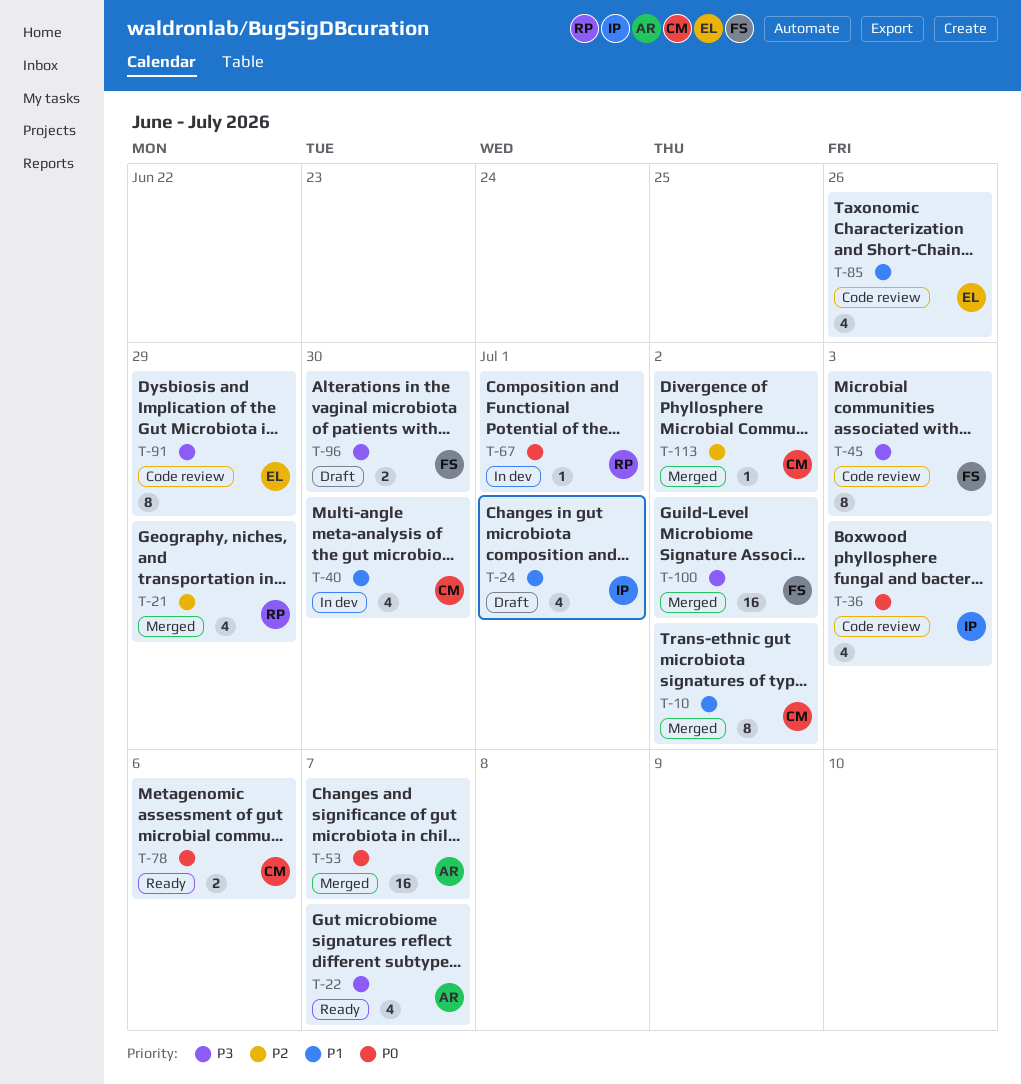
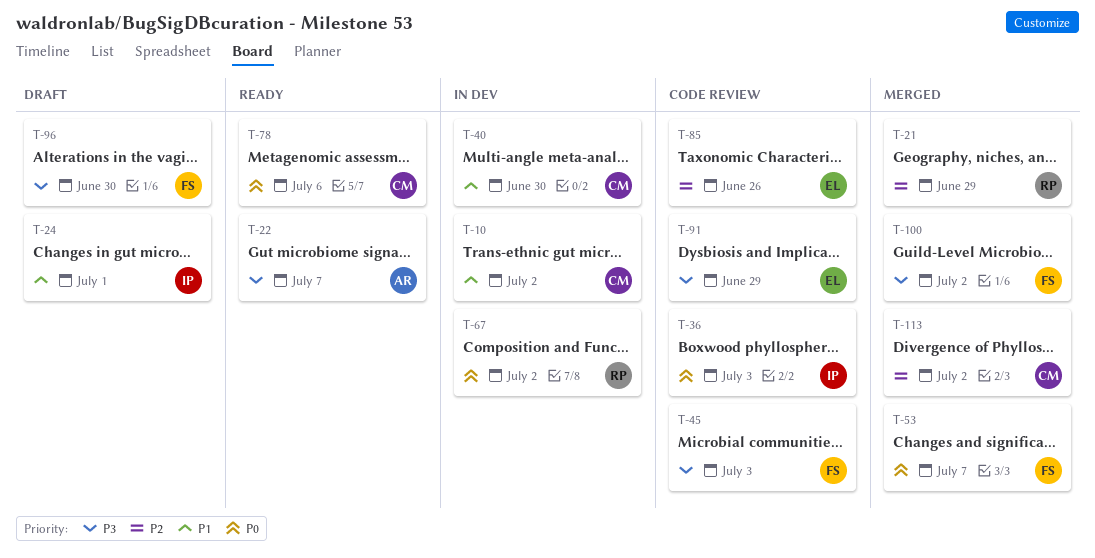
T-10, status: Merged -> In dev
T-53, owner: AR -> FS
T-67, due: Jul 1 -> Jul 2
T-85, priority: P1 -> P2

